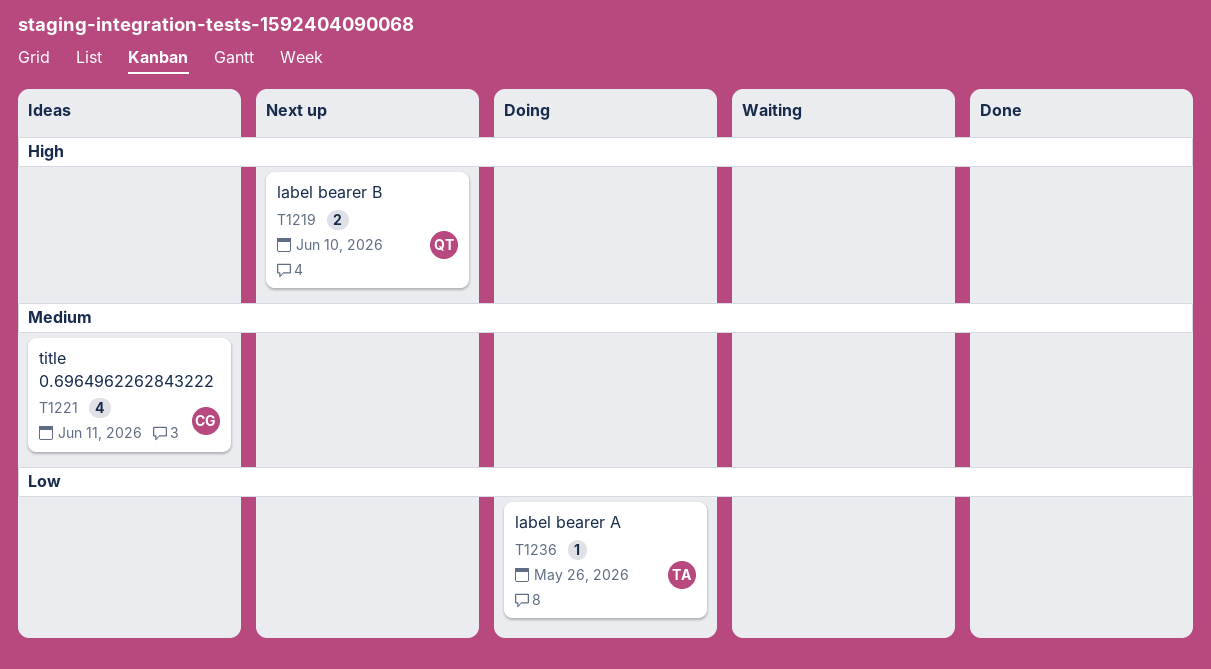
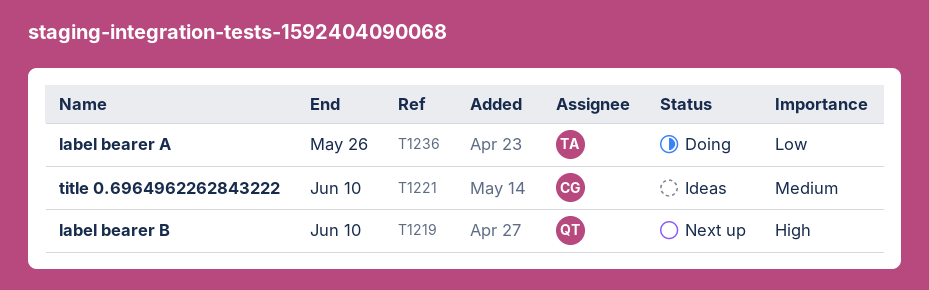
T1221, due: Jun 11 -> Jun 10

